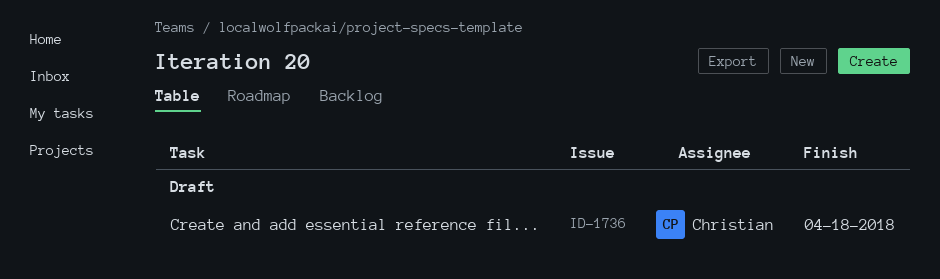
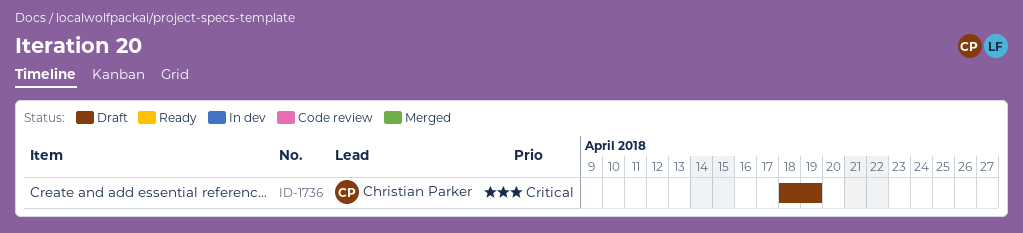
ID-1736, due: Apr 18 -> Apr 19

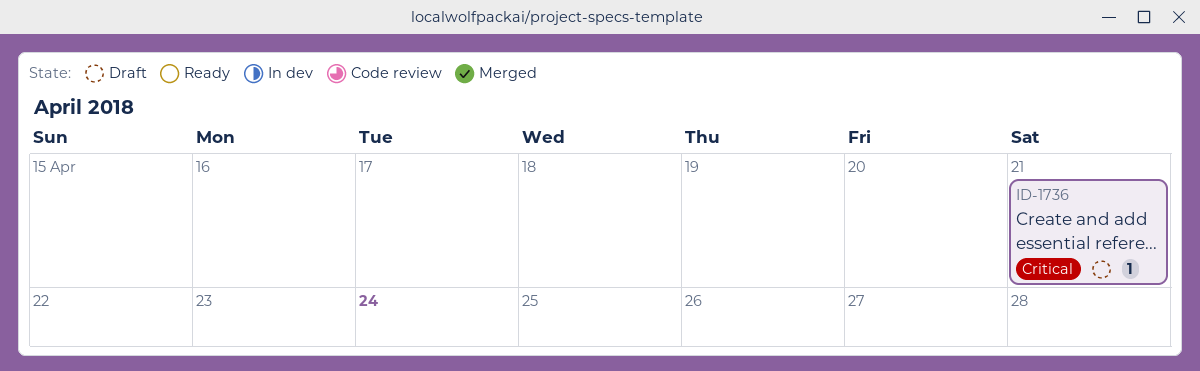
ID-1736, due: Apr 19 -> Apr 21

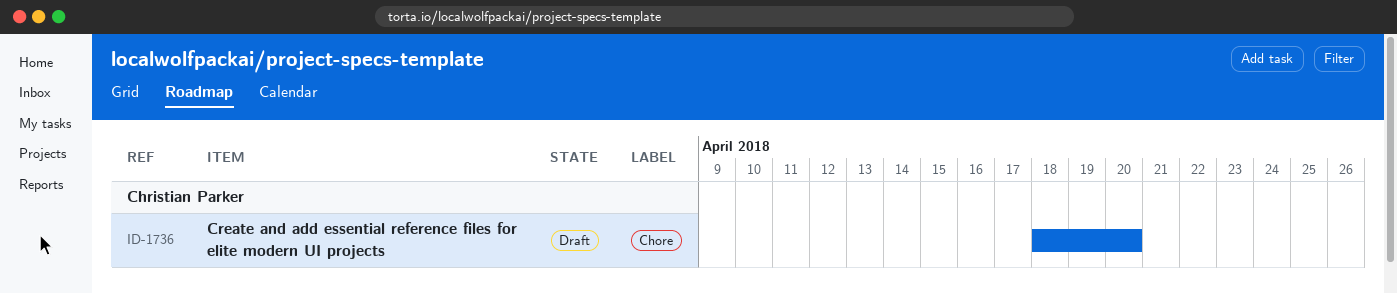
ID-1736, due: Apr 21 -> Apr 20

